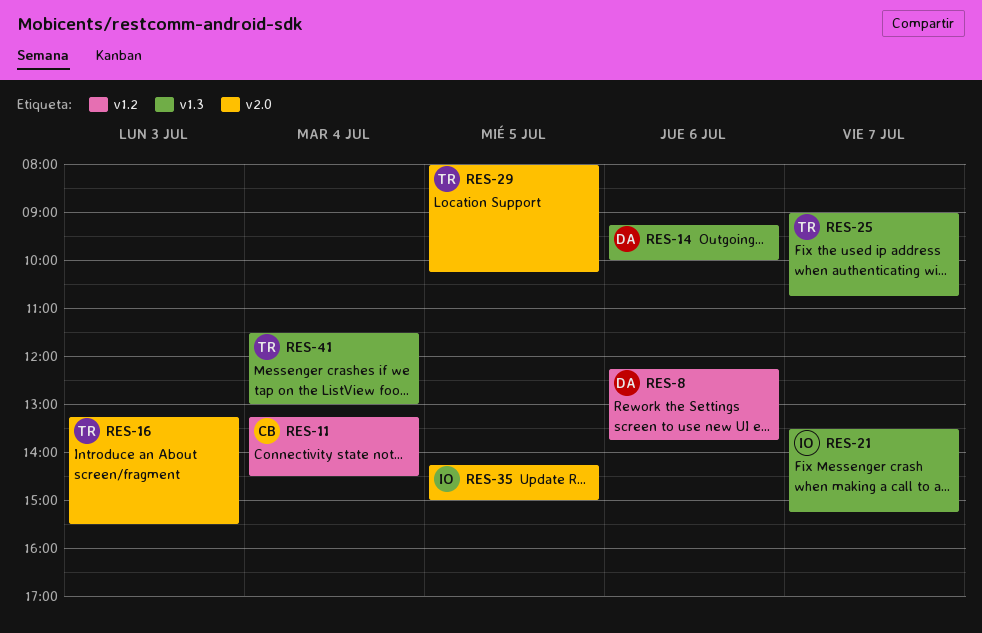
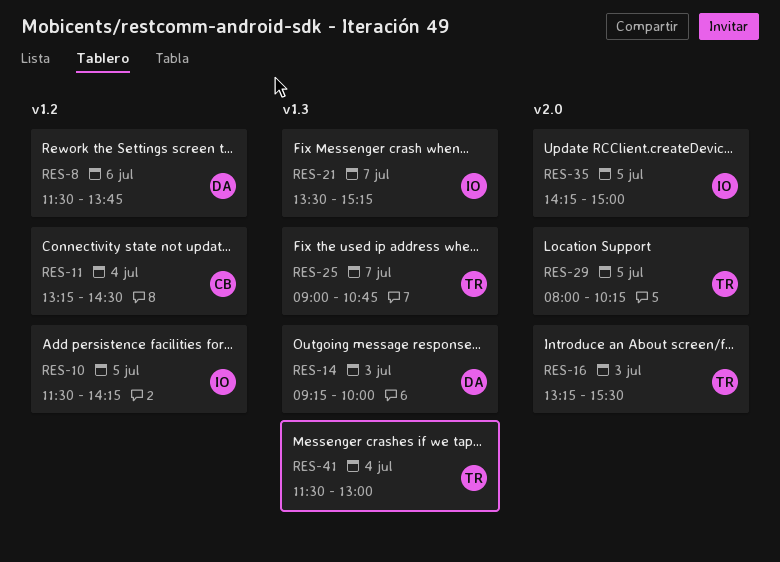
RES-8, begins: 12:15 -> 11:30
RES-10: none -> present
RES-14, day: Jul 6 -> Jul 3

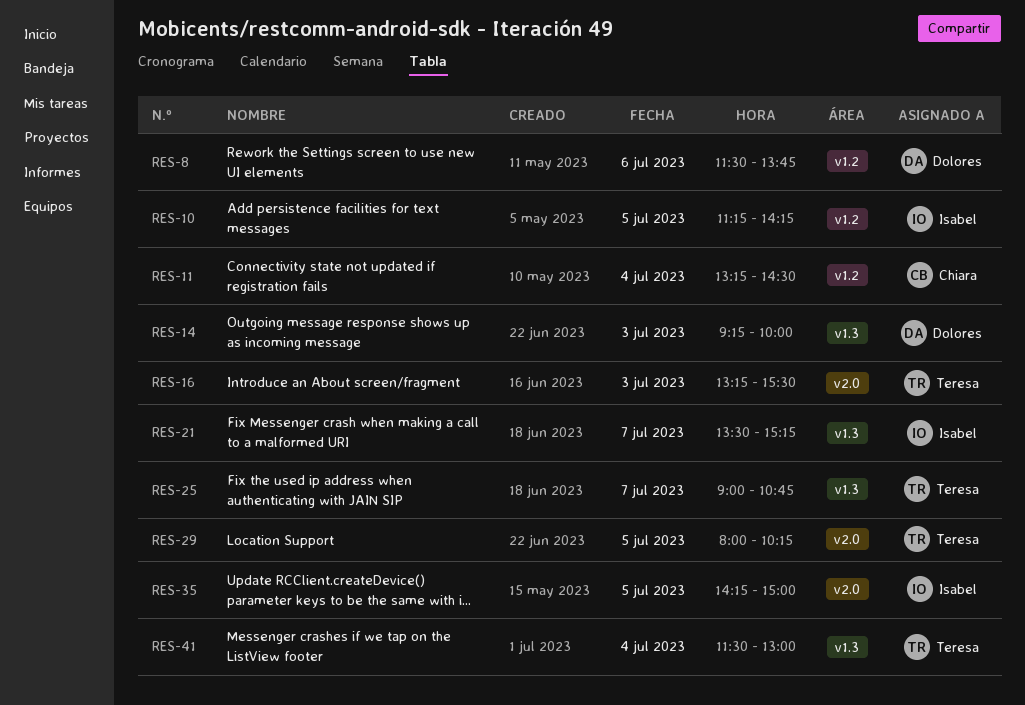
RES-10, begins: 11:30 -> 11:15

